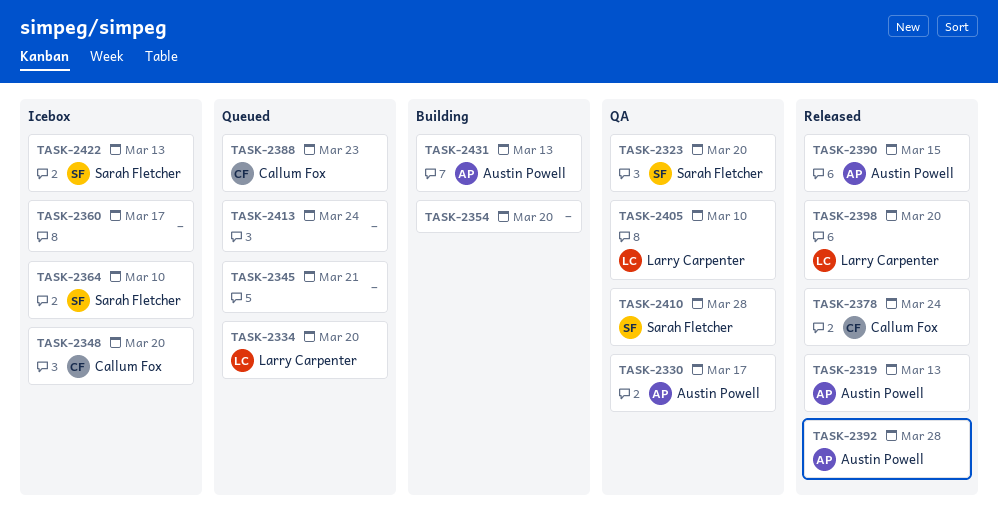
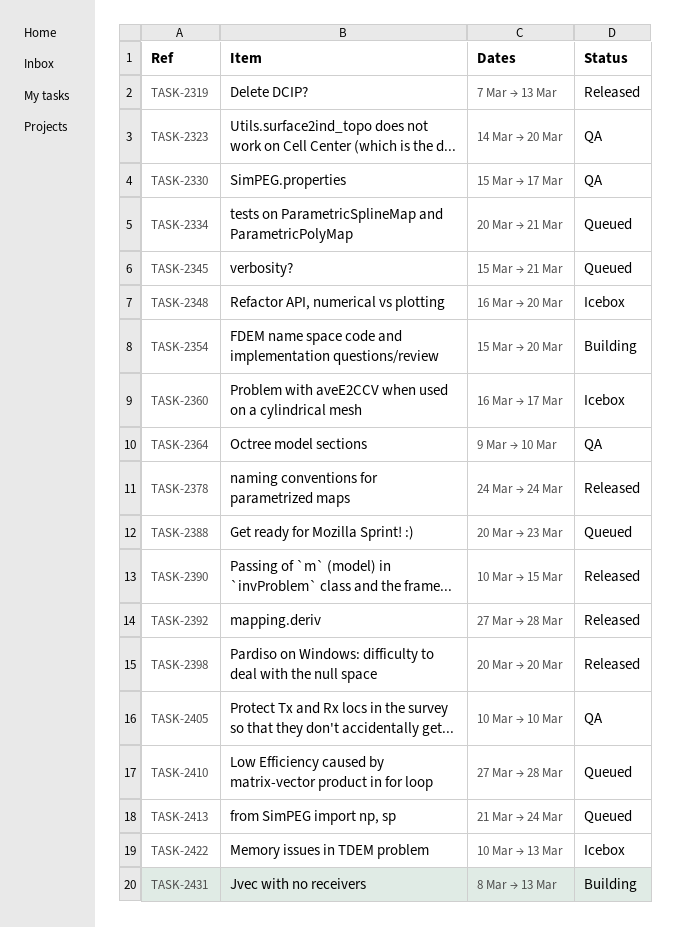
TASK-2334, due: Mar 20 -> Mar 21
TASK-2364, status: Icebox -> QA
TASK-2410, status: QA -> Queued

